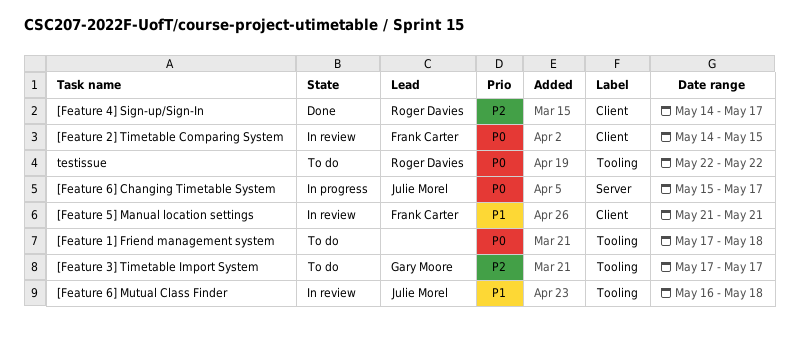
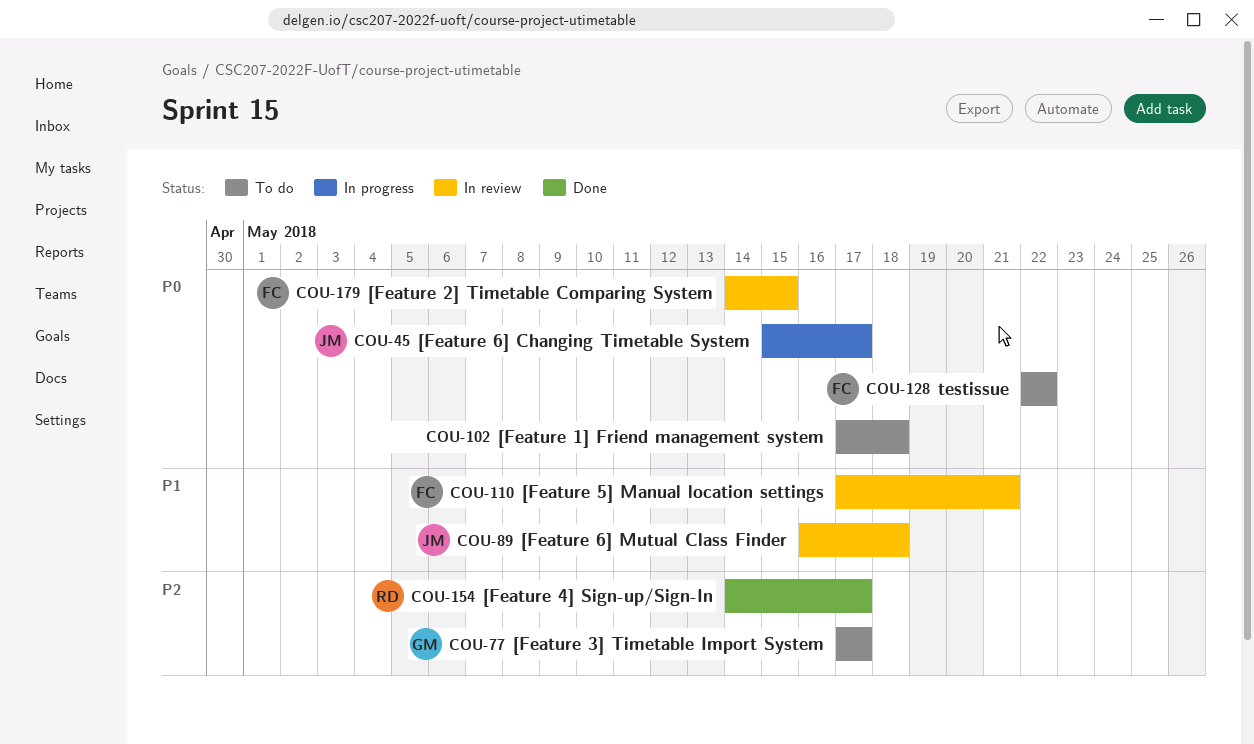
[Feature 5] Manual location settings, start: May 21 -> May 17
testissue, owner: Roger Davies -> Frank Carter

